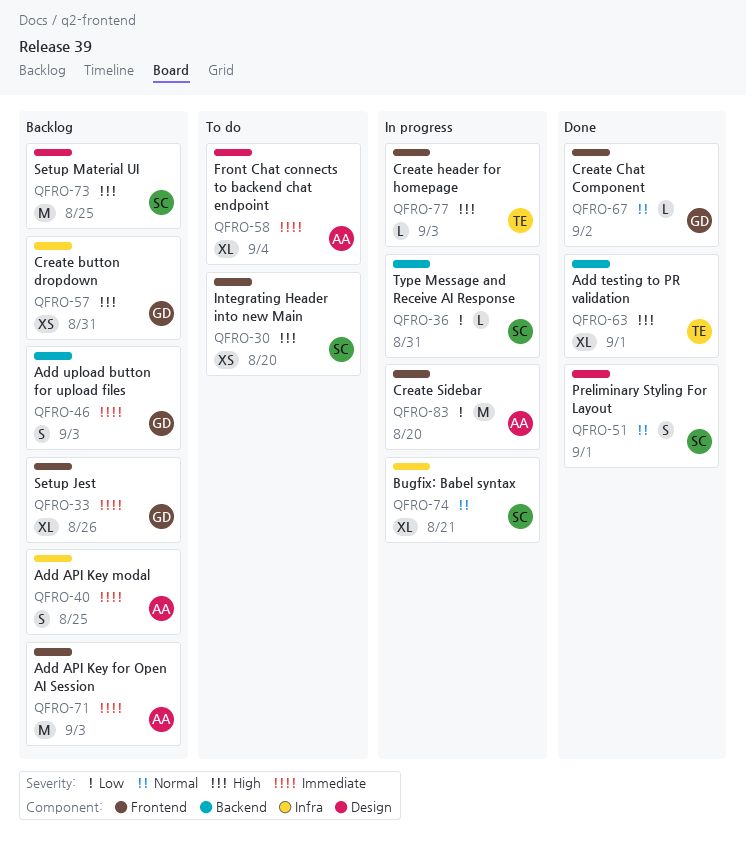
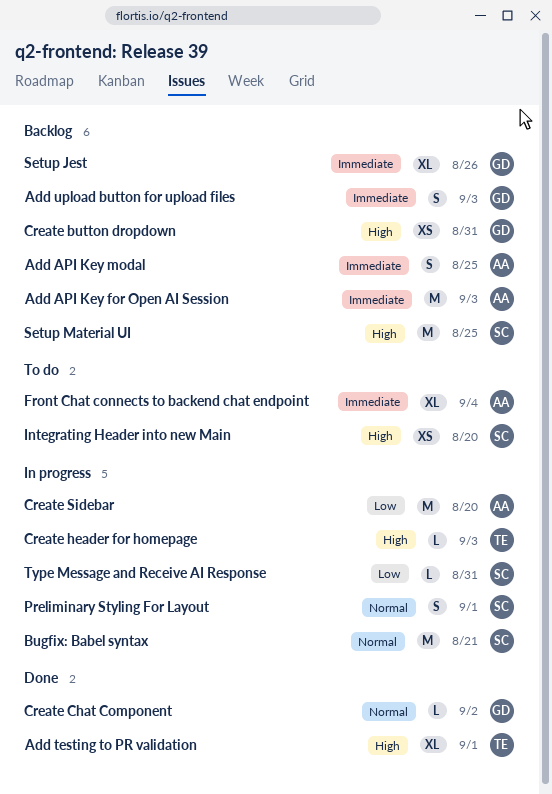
Bugfix: Babel syntax, estimate: XL -> M
Preliminary Styling For Layout, status: Done -> In progress

